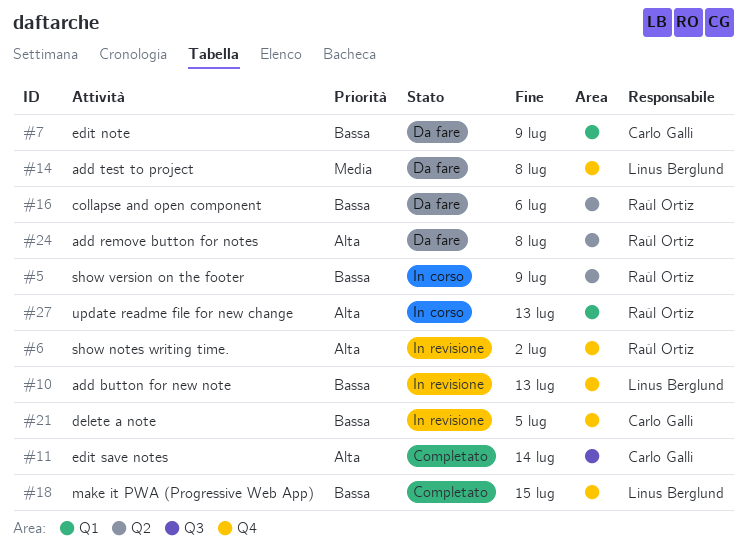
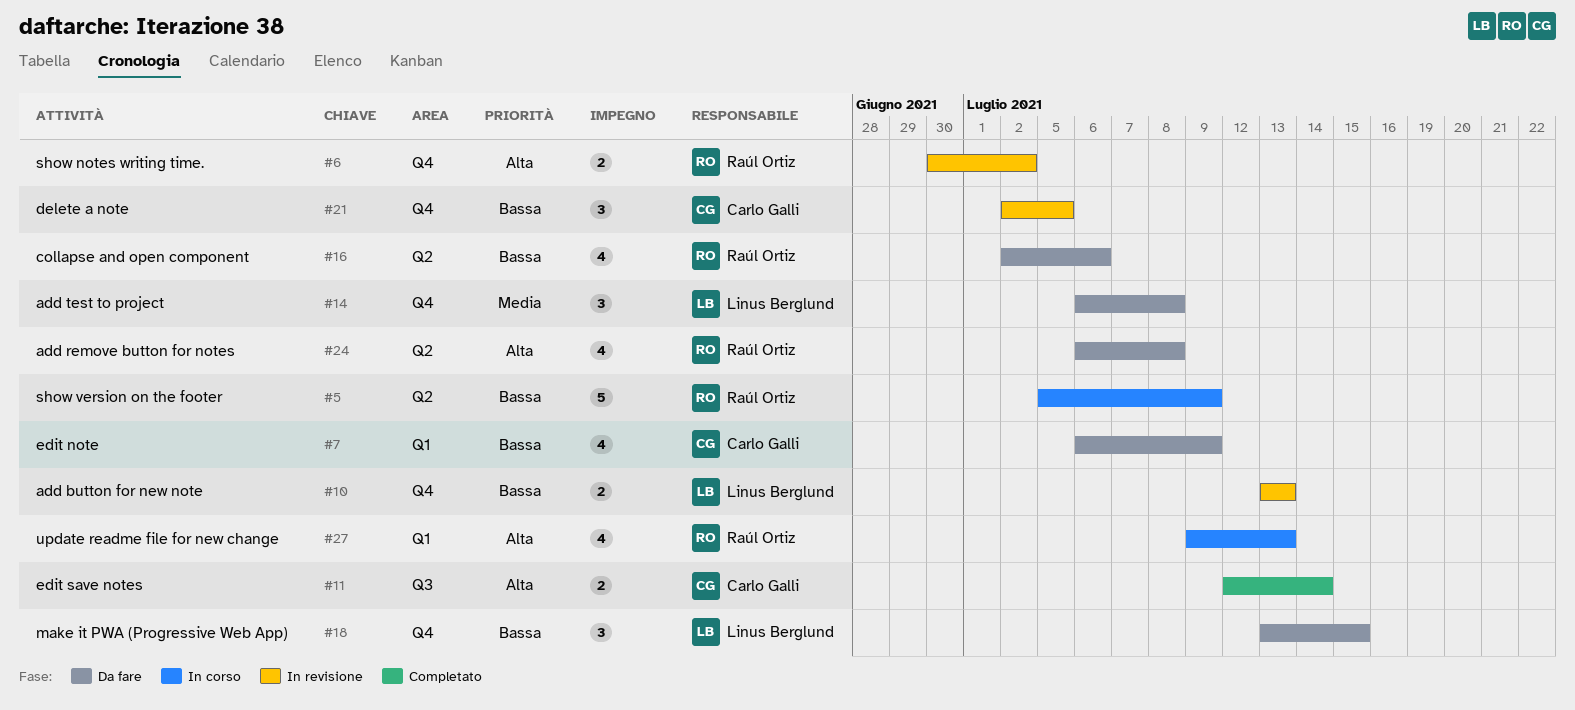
#18, status: Completato -> Da fare

